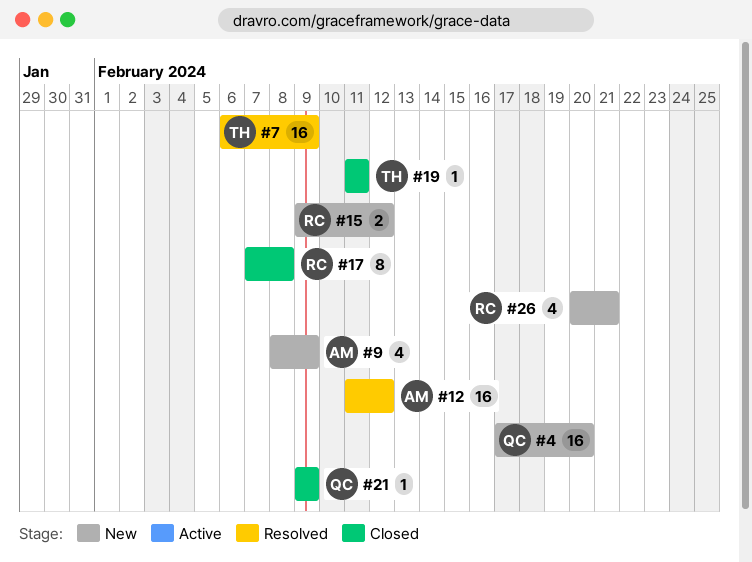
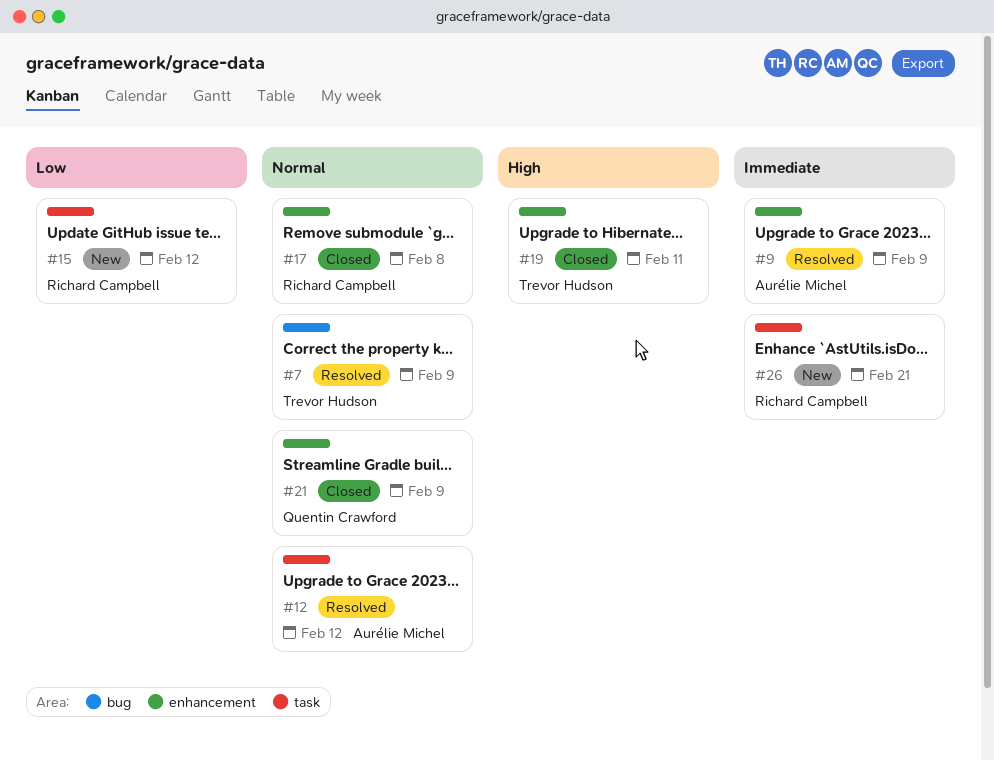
#4: present -> none
#9, status: New -> Resolved

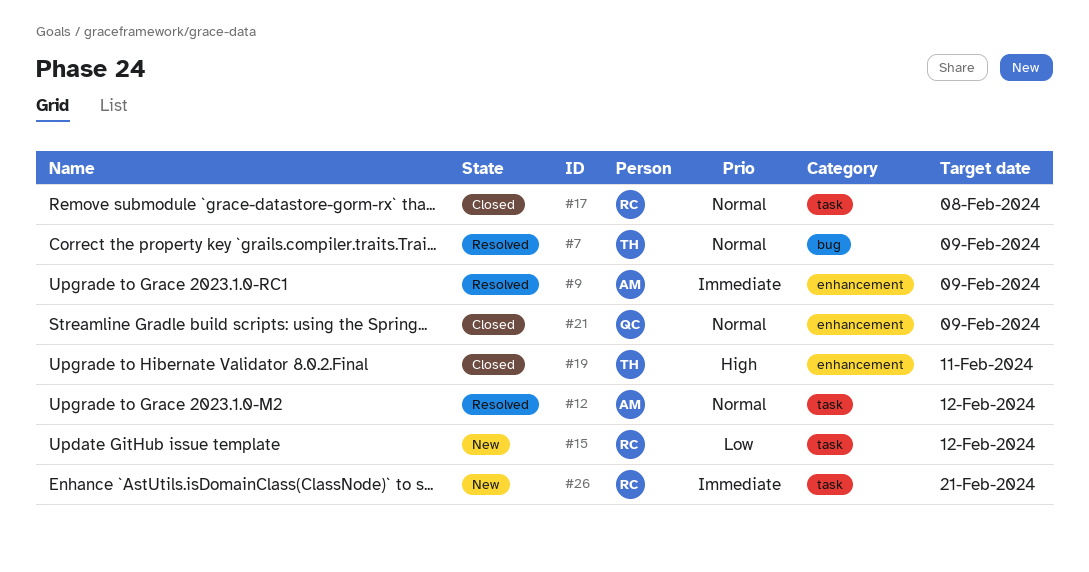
#17, label: enhancement -> task

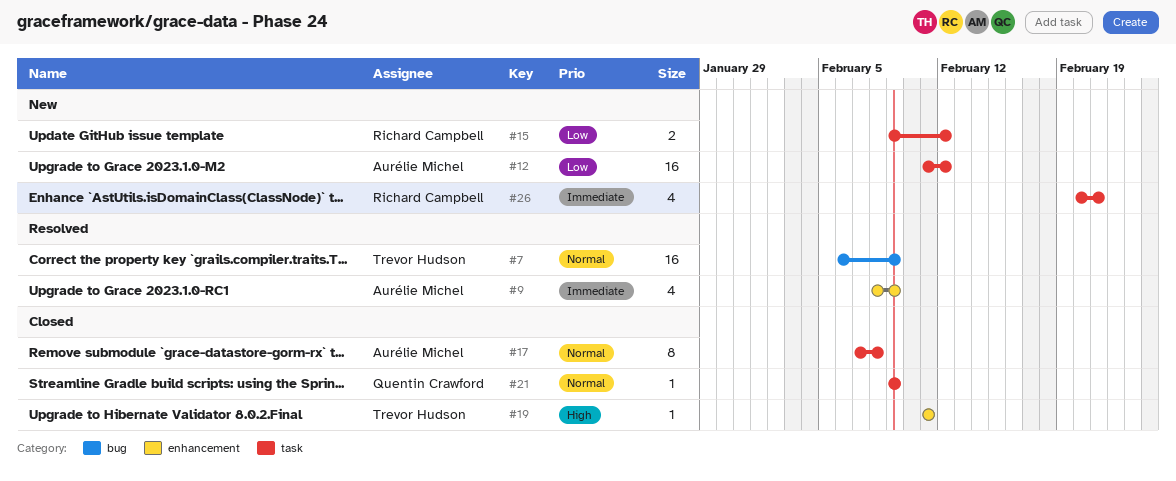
#12, status: Resolved -> New
#12, priority: Normal -> Low
#17, owner: Richard Campbell -> Aurélie Michel
#21, label: enhancement -> task

